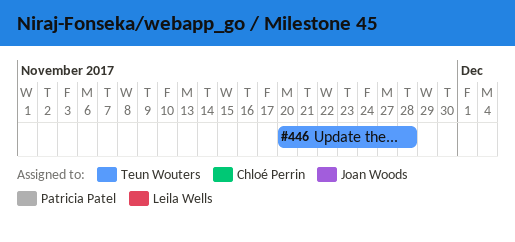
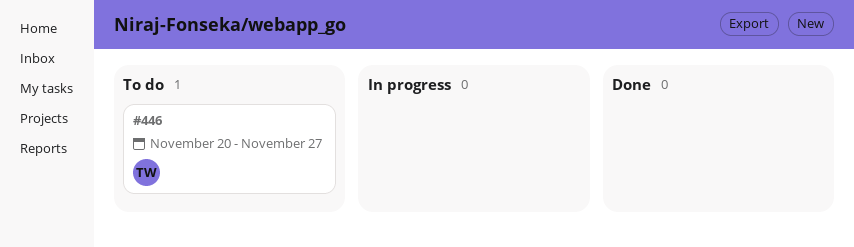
#446, due: Nov 28 -> Nov 27

